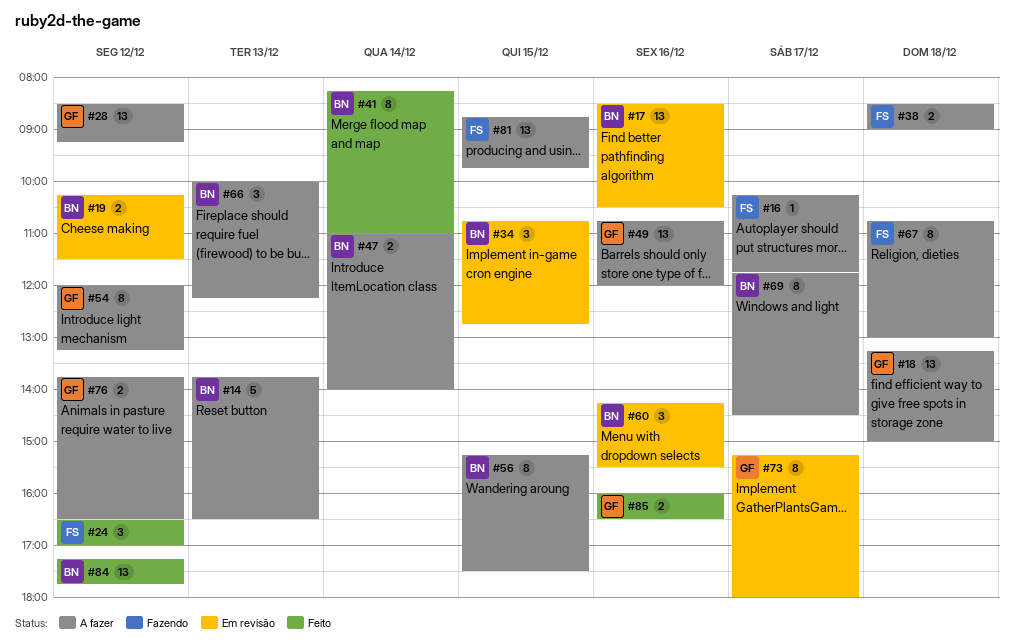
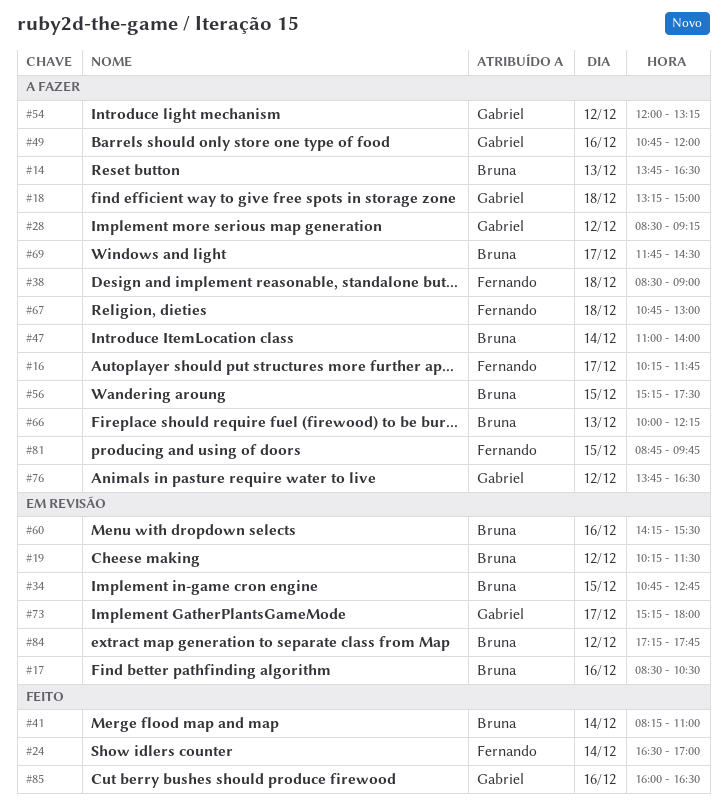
#24, day: Dec 12 -> Dec 14
#84, status: Feito -> Em revisão

